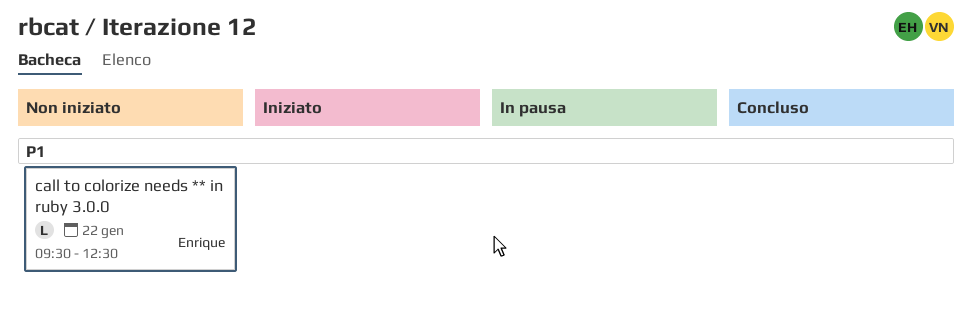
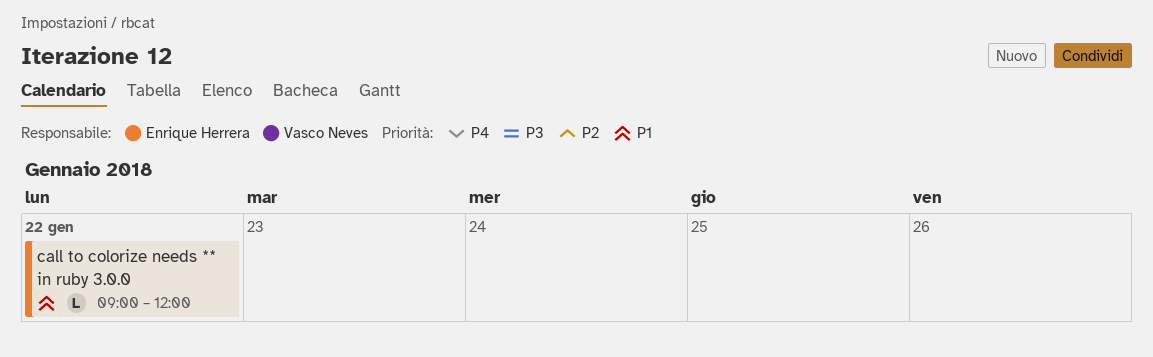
call to colorize needs ** in ruby 3.0.0, begins: 09:30 -> 09:00
call to colorize needs ** in ruby 3.0.0, ends: 12:30 -> 12:00

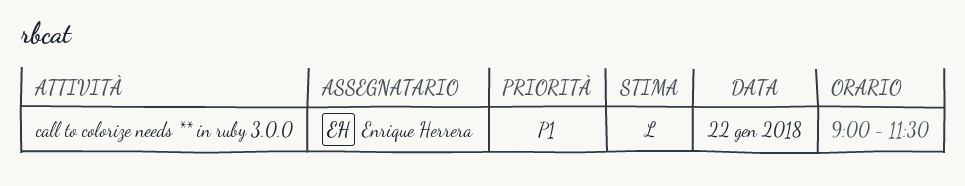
call to colorize needs ** in ruby 3.0.0, ends: 12:00 -> 11:30

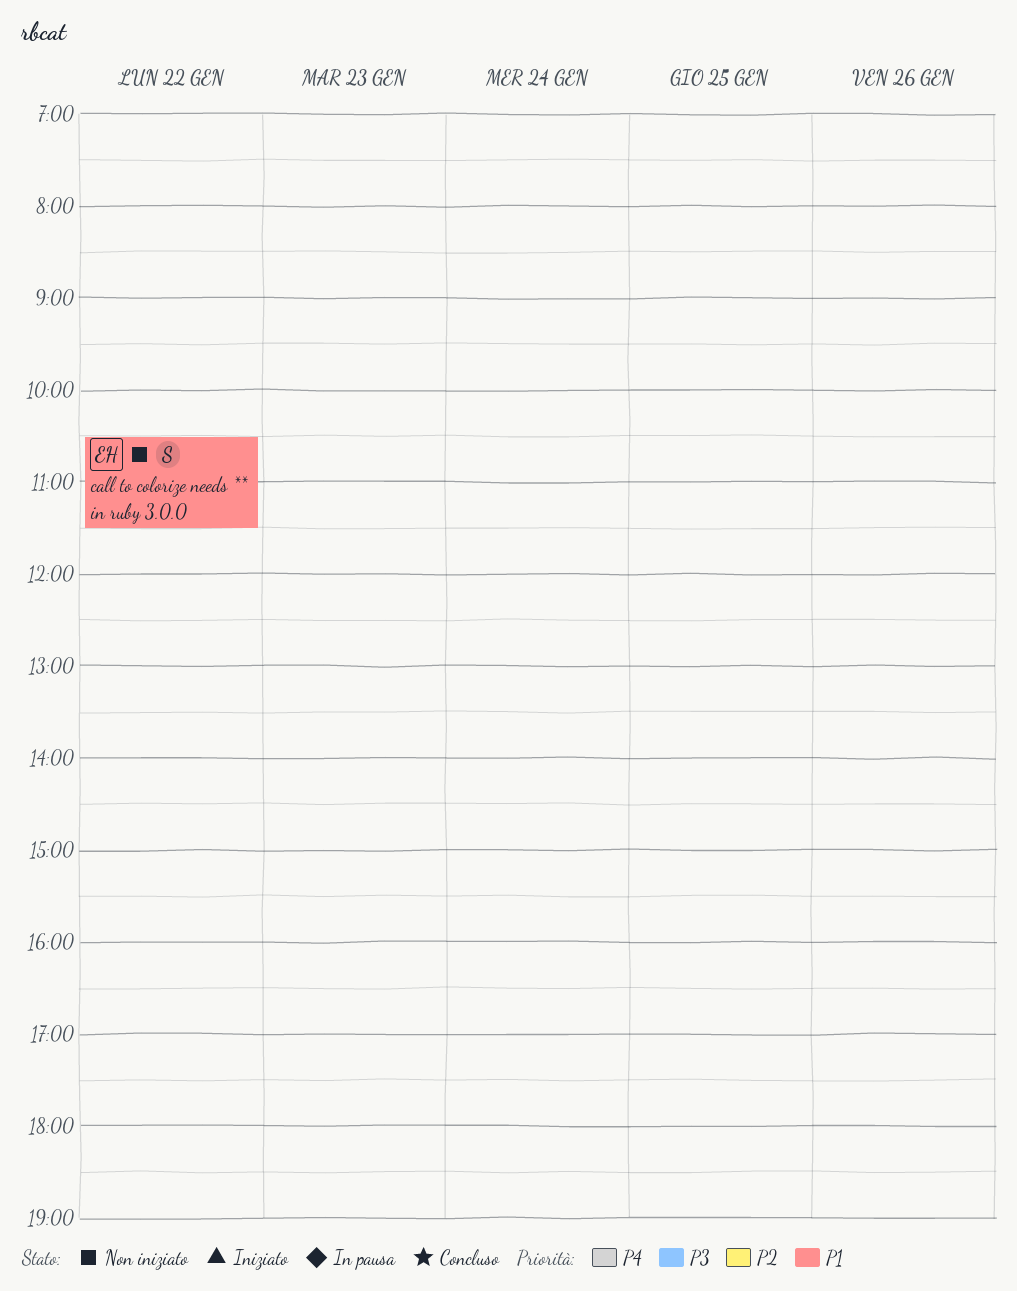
call to colorize needs ** in ruby 3.0.0, estimate: L -> S
call to colorize needs ** in ruby 3.0.0, begins: 09:00 -> 10:30

